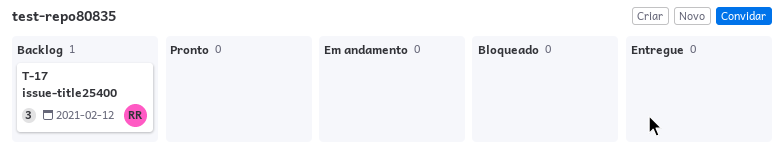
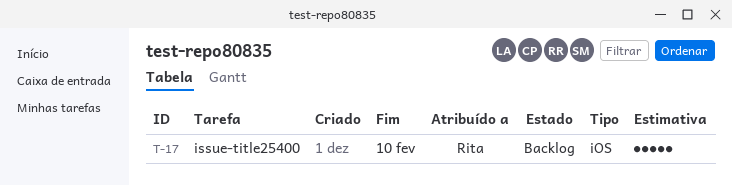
T-17, estimate: 3 -> 5
T-17, due: Feb 12 -> Feb 10

